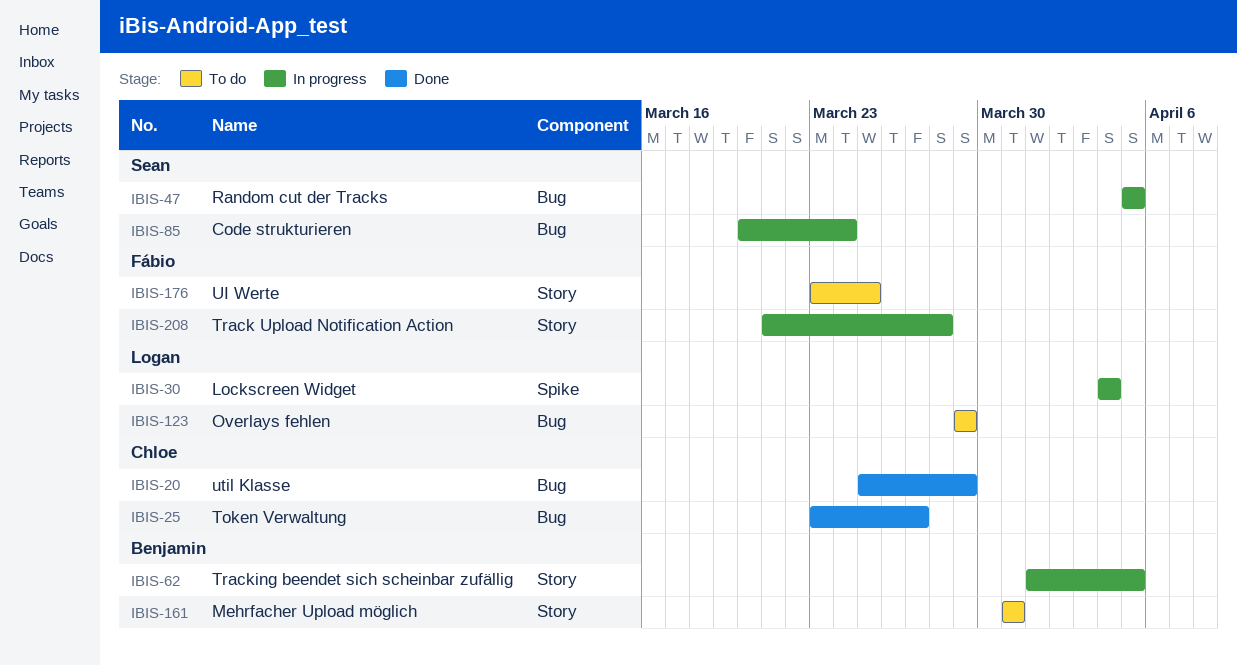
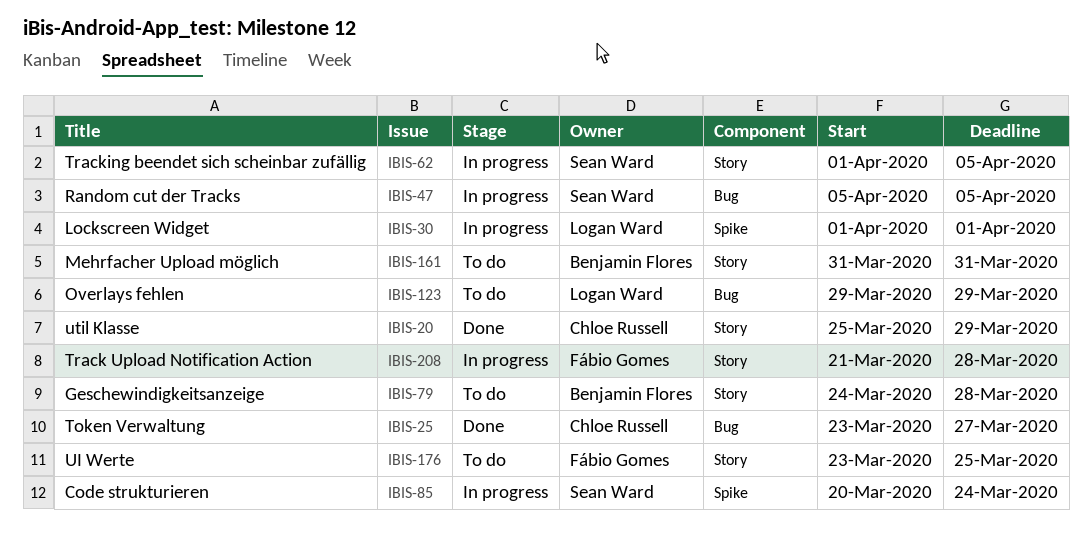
IBIS-20, label: Bug -> Story
IBIS-30, start: Apr 4 -> Apr 1
IBIS-30, due: Apr 4 -> Apr 1
IBIS-62, owner: Benjamin Flores -> Sean Ward
IBIS-79: none -> present
IBIS-85, label: Bug -> Spike

